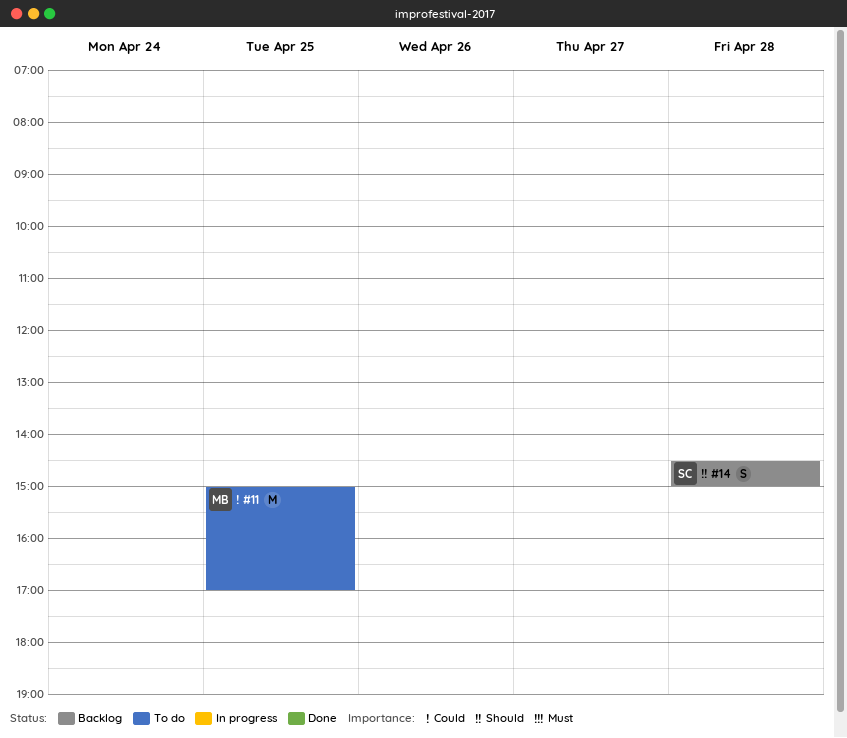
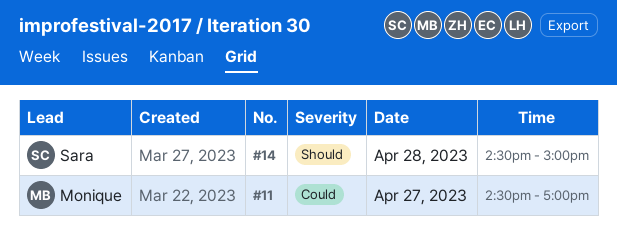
#11, day: Apr 25 -> Apr 27
#11, begins: 15:00 -> 14:30

